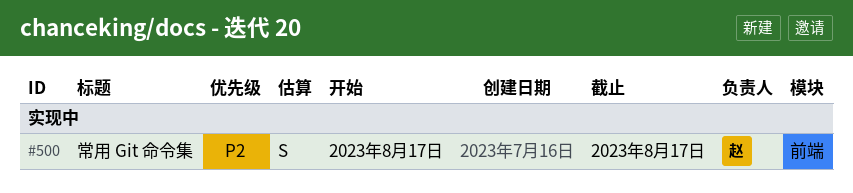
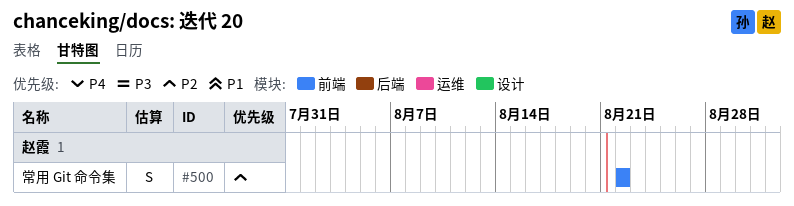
#500, start: Aug 17 -> Aug 22
#500, due: Aug 17 -> Aug 22

